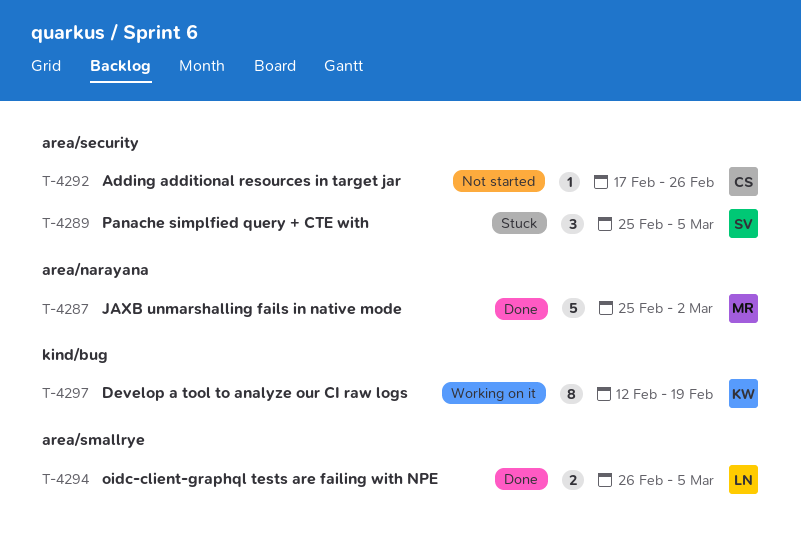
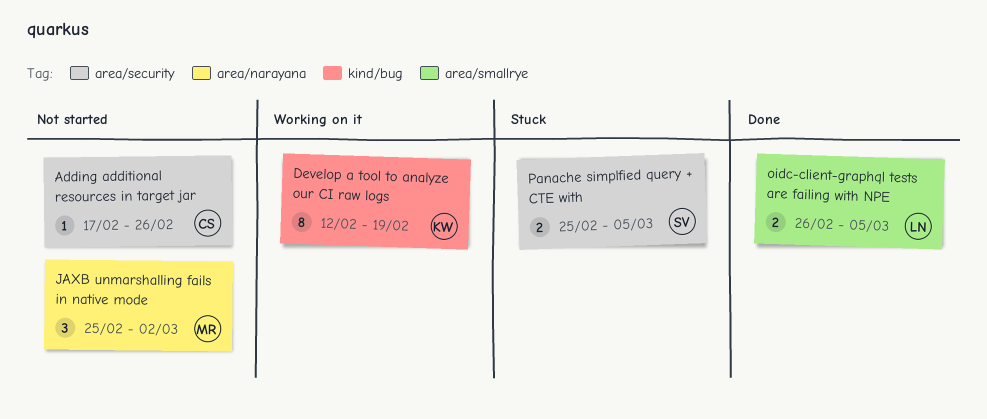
JAXB unmarshalling fails in native mode, status: Done -> Not started
JAXB unmarshalling fails in native mode, estimate: 5 -> 3
Panache simplfied query + CTE with, estimate: 3 -> 2

